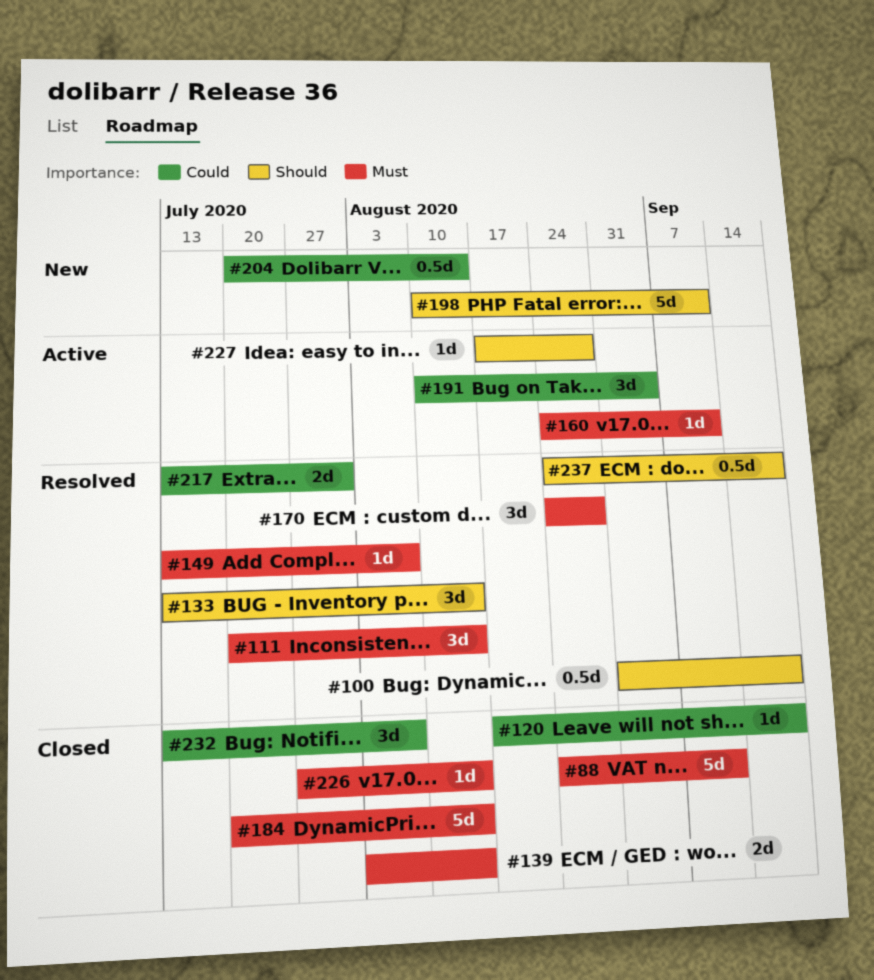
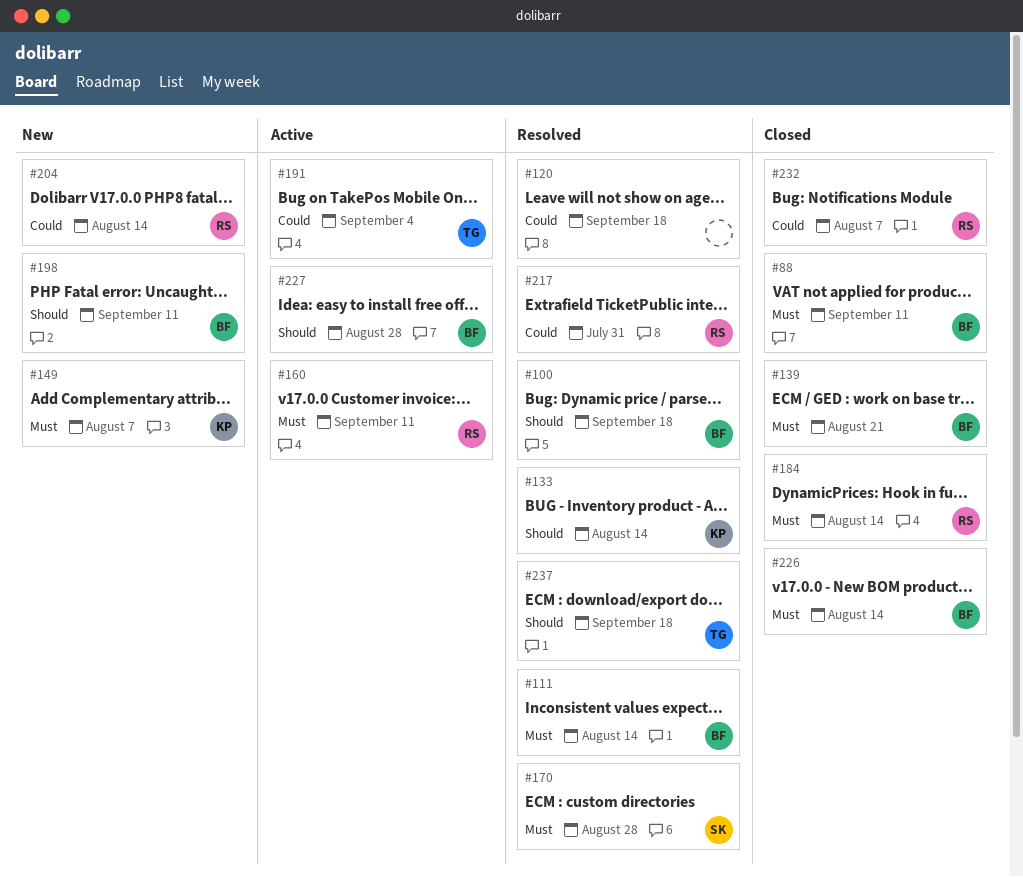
#120, status: Closed -> Resolved
#139, due: Aug 14 -> Aug 21
#149, status: Resolved -> New

